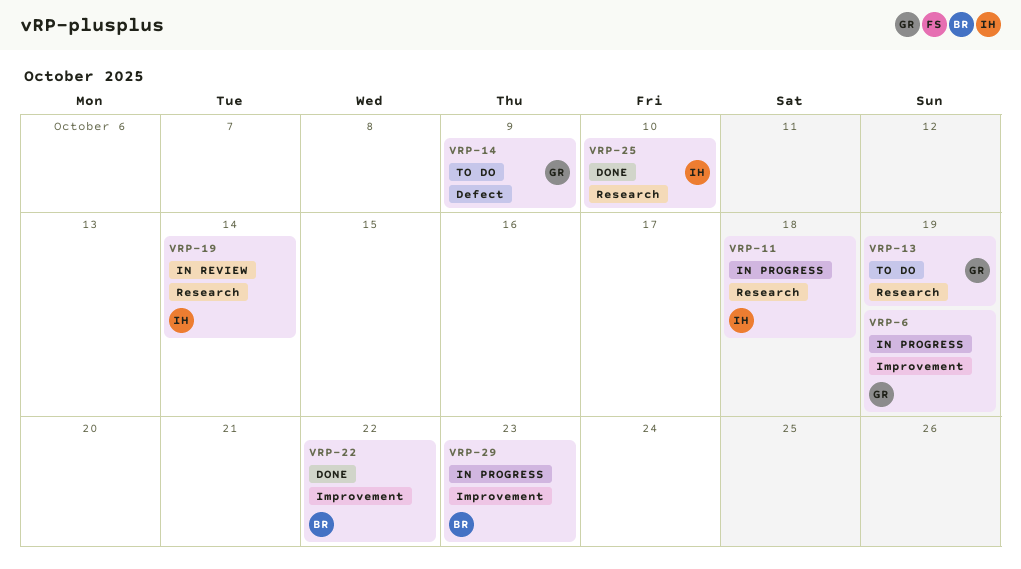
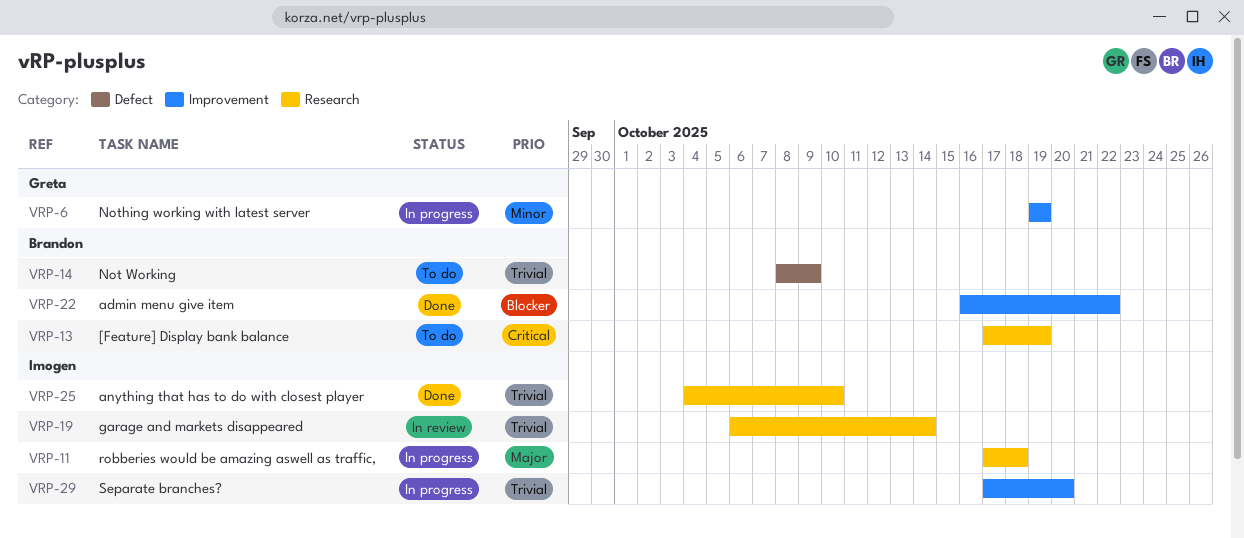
VRP-13, owner: Greta -> Brandon
VRP-14, owner: Greta -> Brandon
VRP-29, owner: Brandon -> Imogen
VRP-29, due: Oct 23 -> Oct 20

